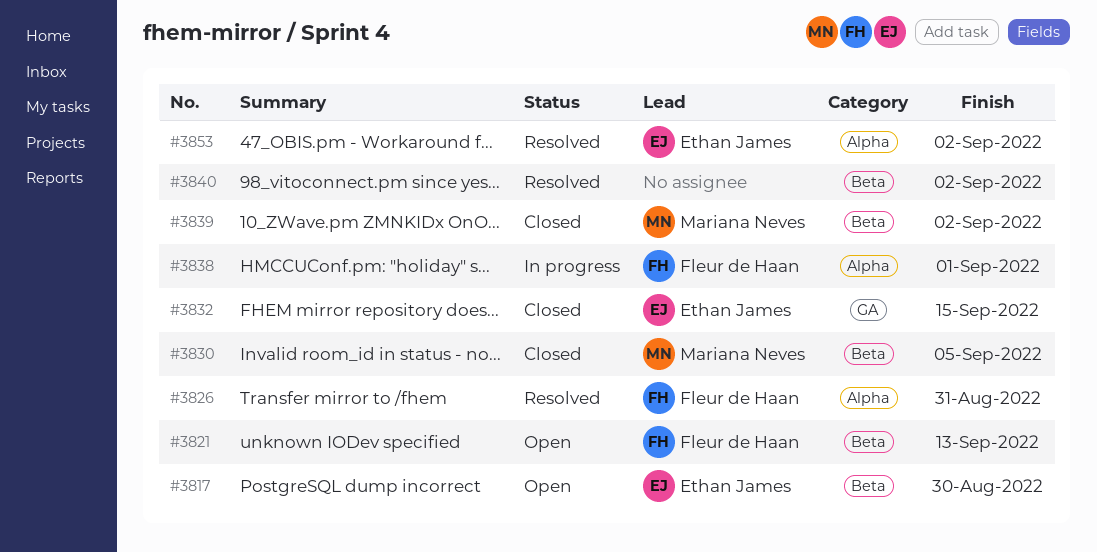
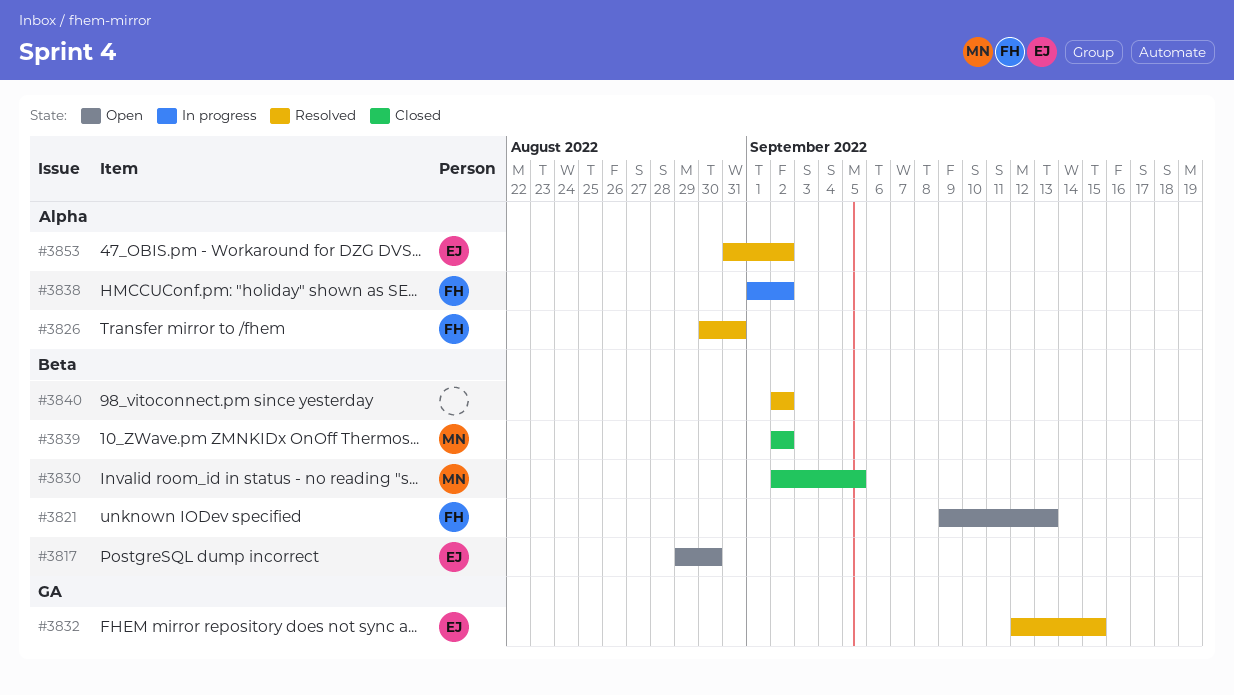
#3832, status: Closed -> Resolved
#3838, due: Sep 1 -> Sep 2

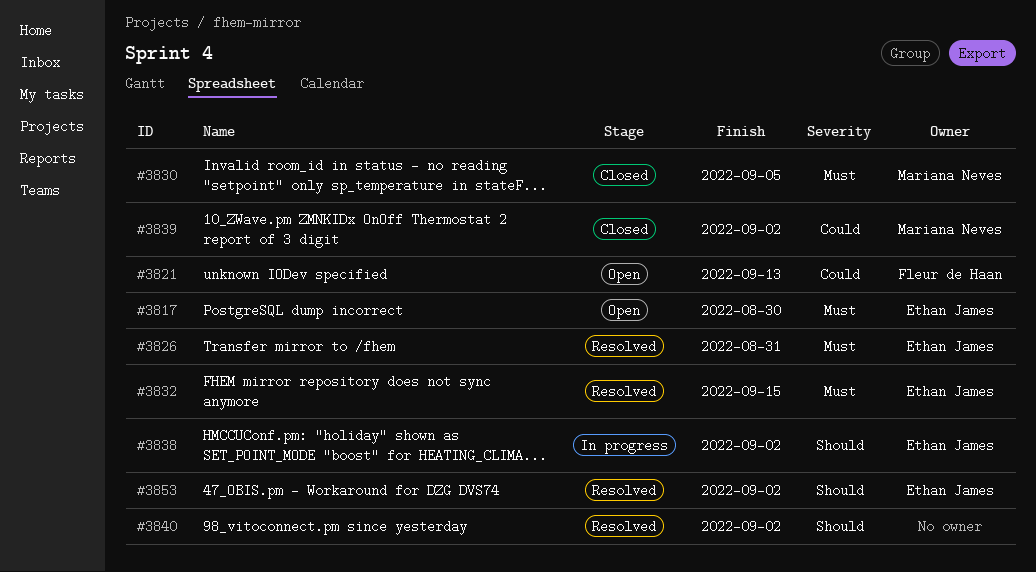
#3826, owner: Fleur de Haan -> Ethan James
#3838, owner: Fleur de Haan -> Ethan James

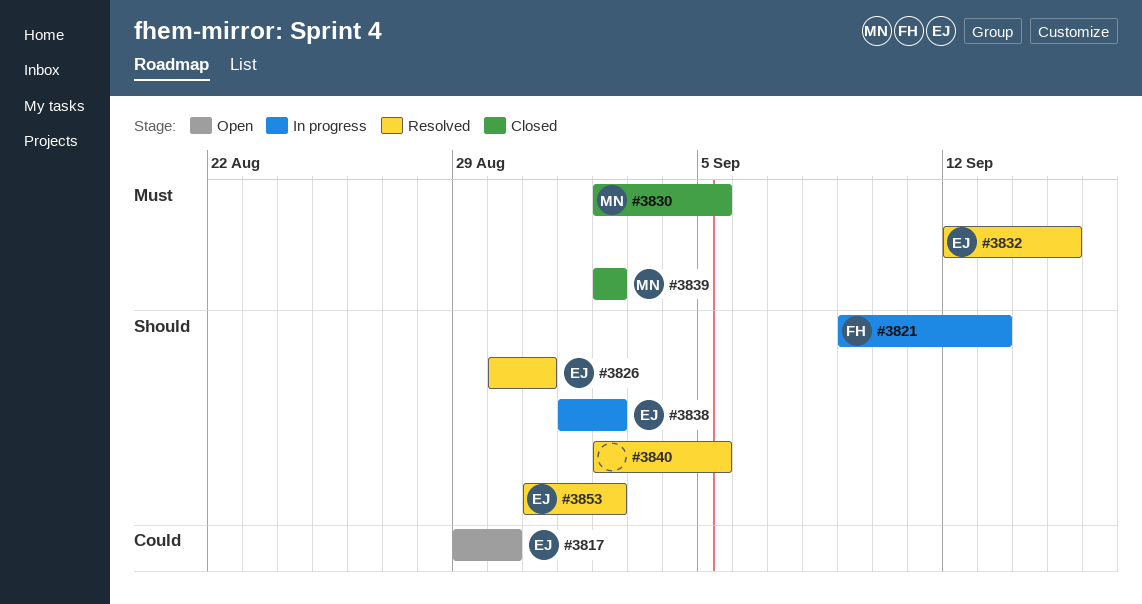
#3817, priority: Must -> Could
#3821, status: Open -> In progress
#3821, priority: Could -> Should
#3826, priority: Must -> Should
#3839, priority: Could -> Must
#3840, due: Sep 2 -> Sep 5

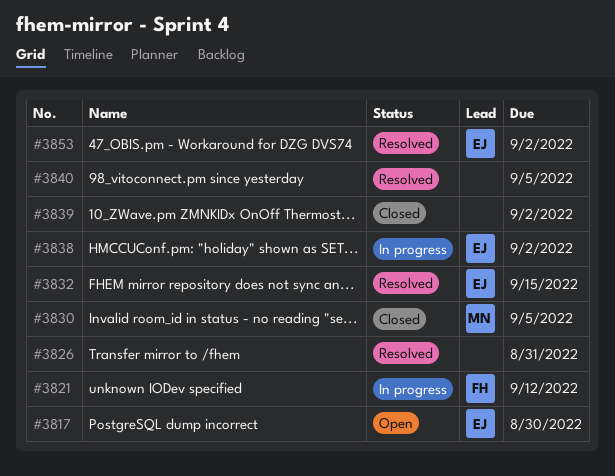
#3821, due: Sep 13 -> Sep 12
#3826, owner: EJ -> none
#3839, owner: MN -> none

